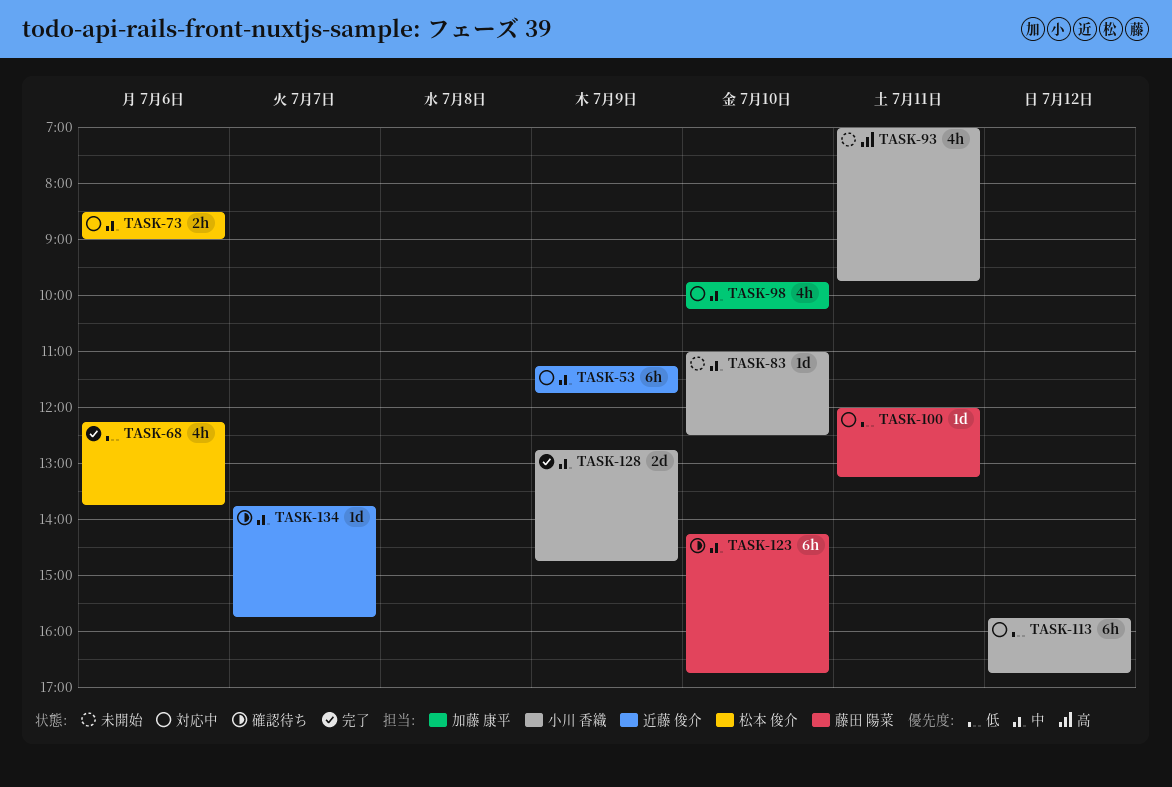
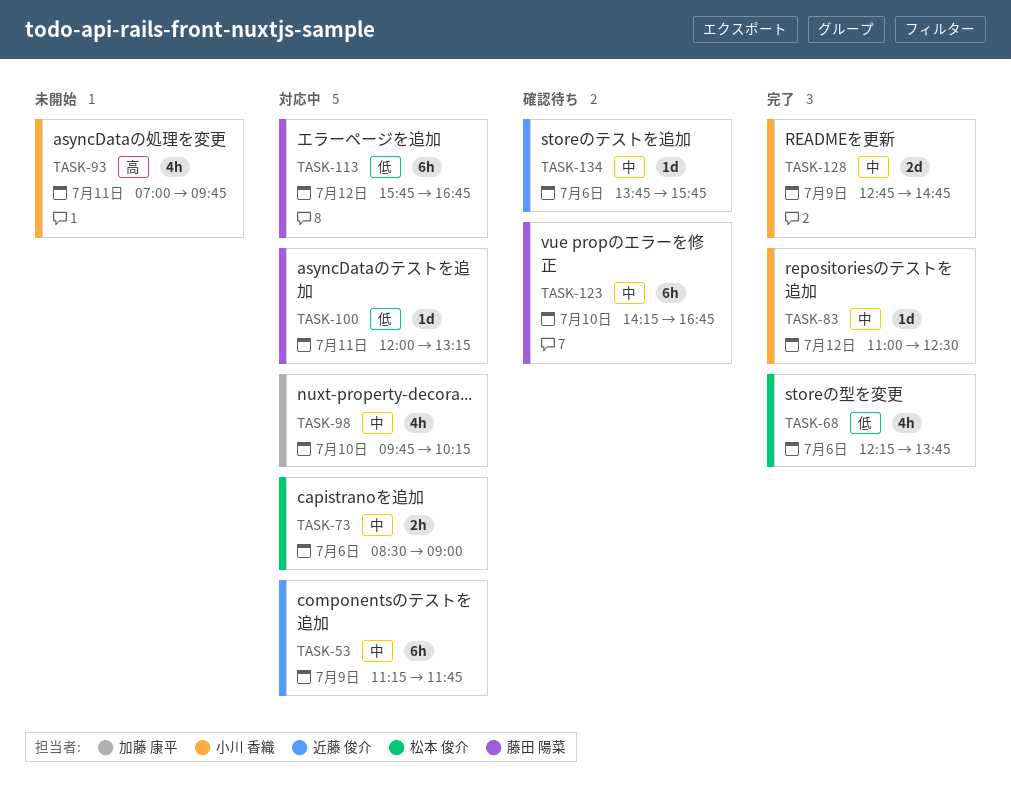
TASK-83, status: 未開始 -> 完了
TASK-83, day: Jul 10 -> Jul 12
TASK-113, owner: 小川 香織 -> 藤田 陽菜
TASK-134, day: Jul 7 -> Jul 6

